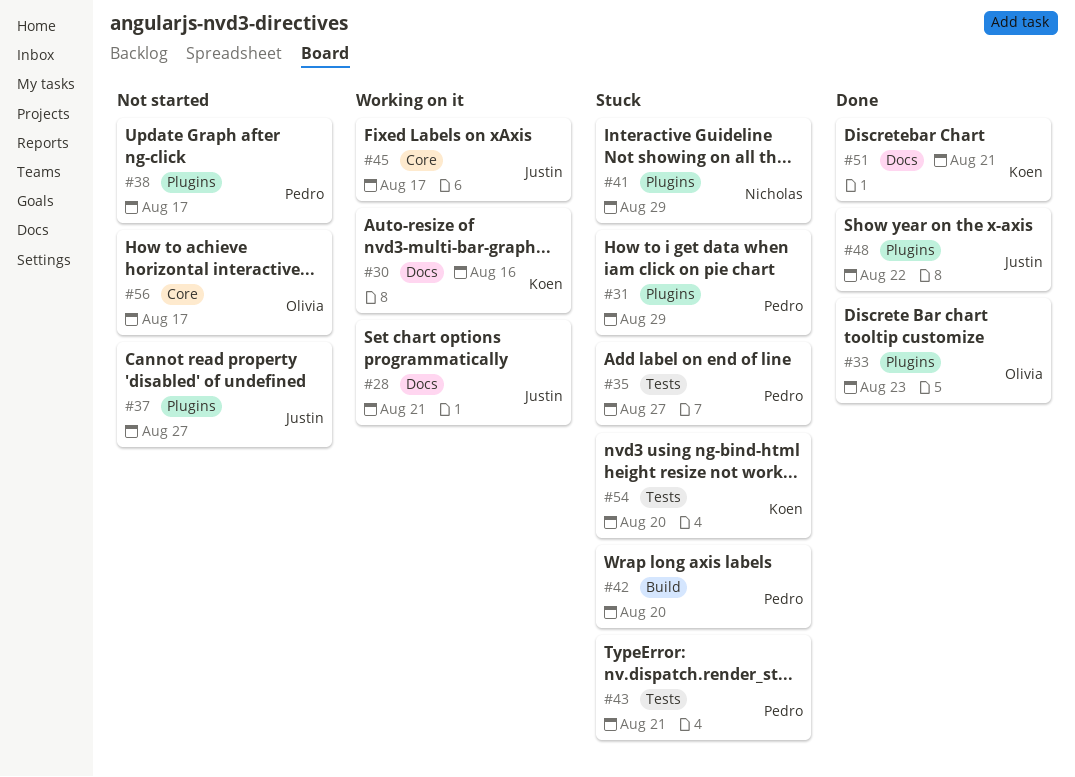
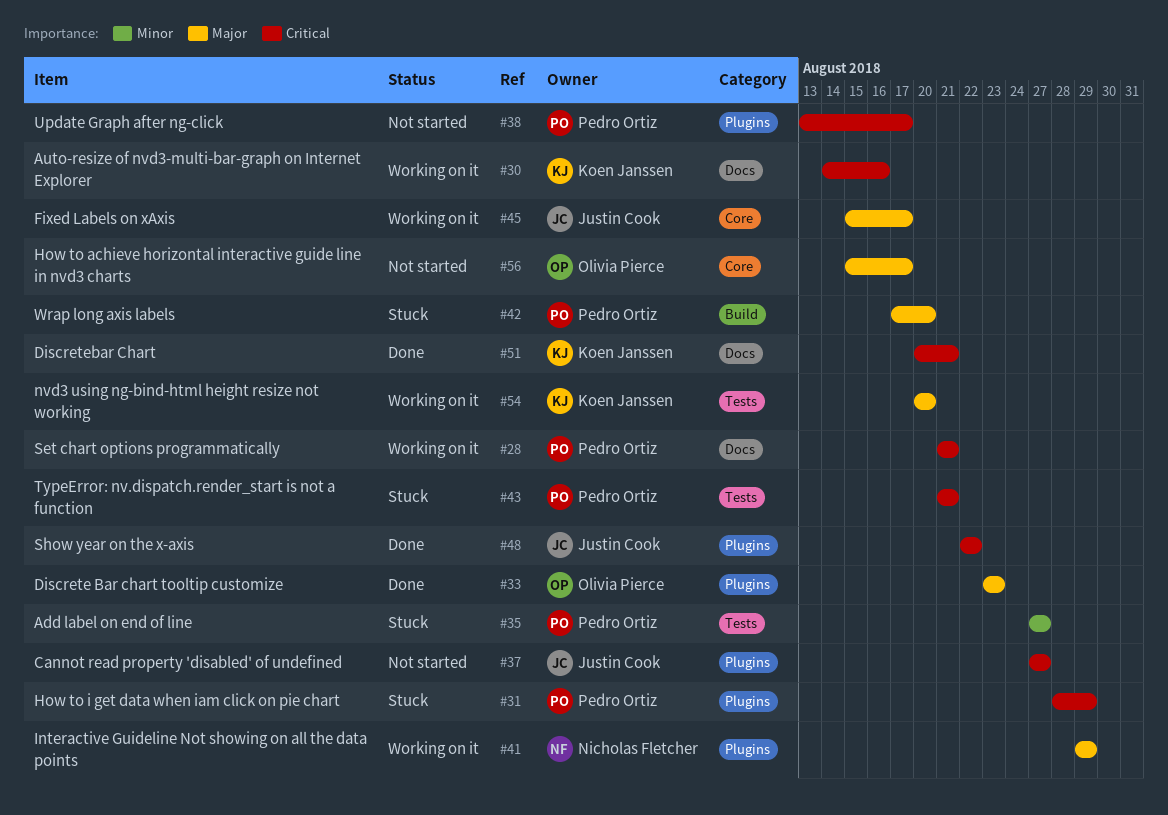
#28, owner: Justin Cook -> Pedro Ortiz
#41, status: Stuck -> Working on it
#54, status: Stuck -> Working on it

